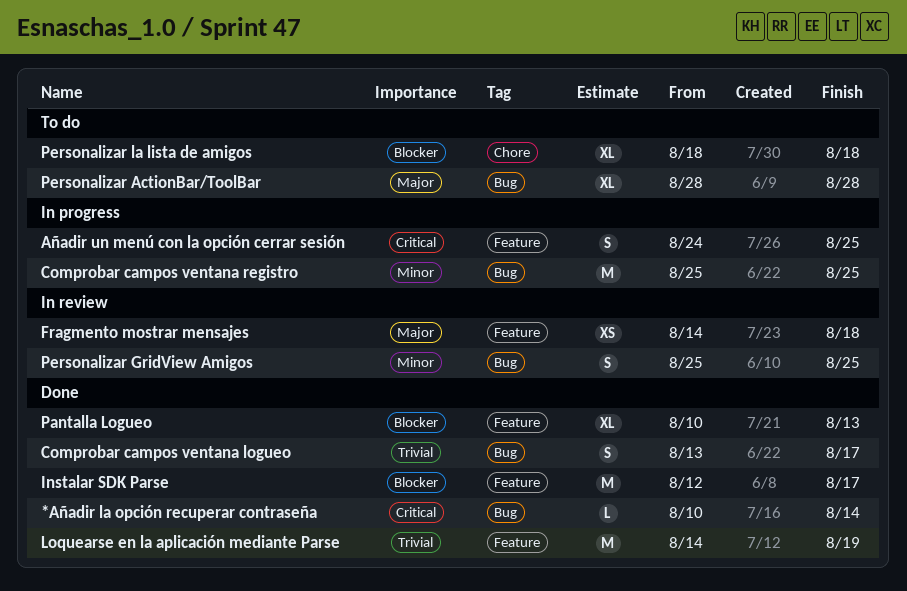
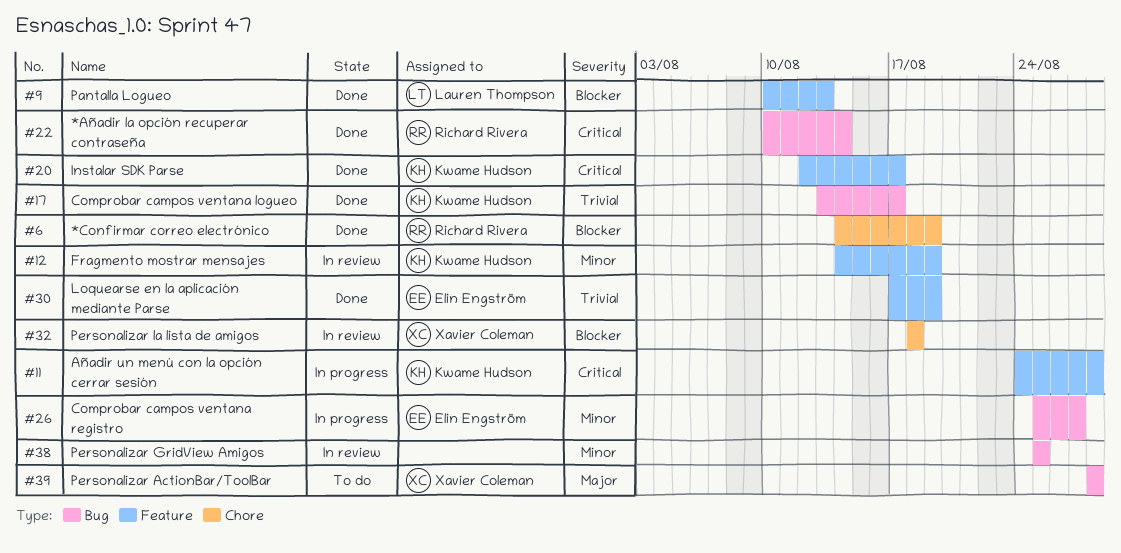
*Confirmar correo electrónico: none -> present
Añadir un menú con la opción cerrar sesión, due: Aug 25 -> Aug 28
Comprobar campos ventana registro, due: Aug 25 -> Aug 27
Fragmento mostrar mensajes, priority: Major -> Minor
Fragmento mostrar mensajes, due: Aug 18 -> Aug 19
Instalar SDK Parse, priority: Blocker -> Critical
Loquearse en la aplicación mediante Parse, start: Aug 14 -> Aug 17
Personalizar la lista de amigos, status: To do -> In review

